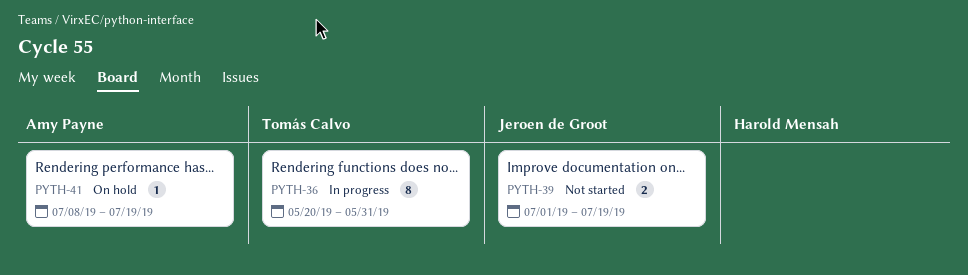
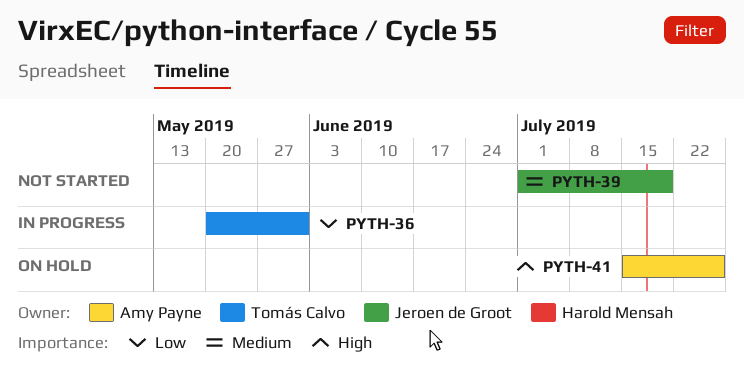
PYTH-41, start: Jul 8 -> Jul 15
PYTH-41, due: Jul 19 -> Jul 26

